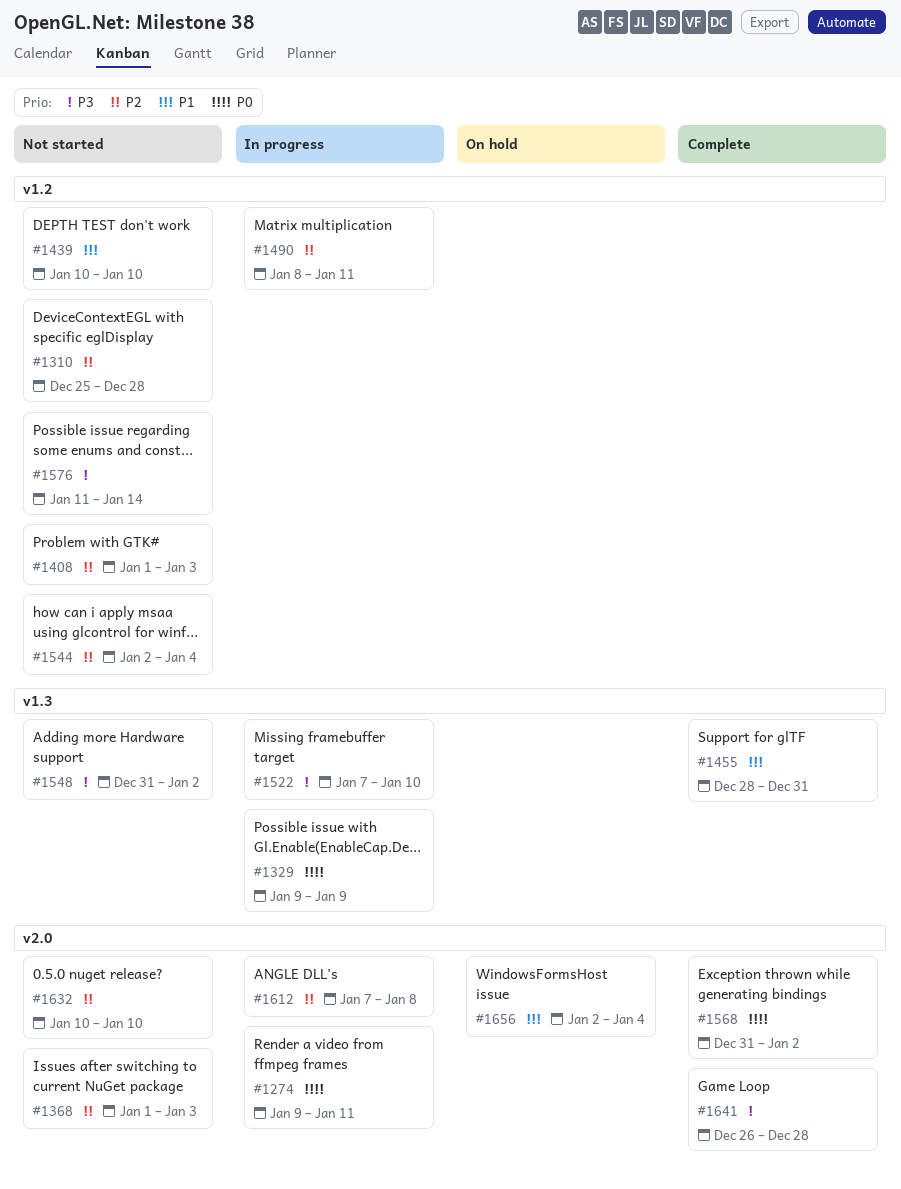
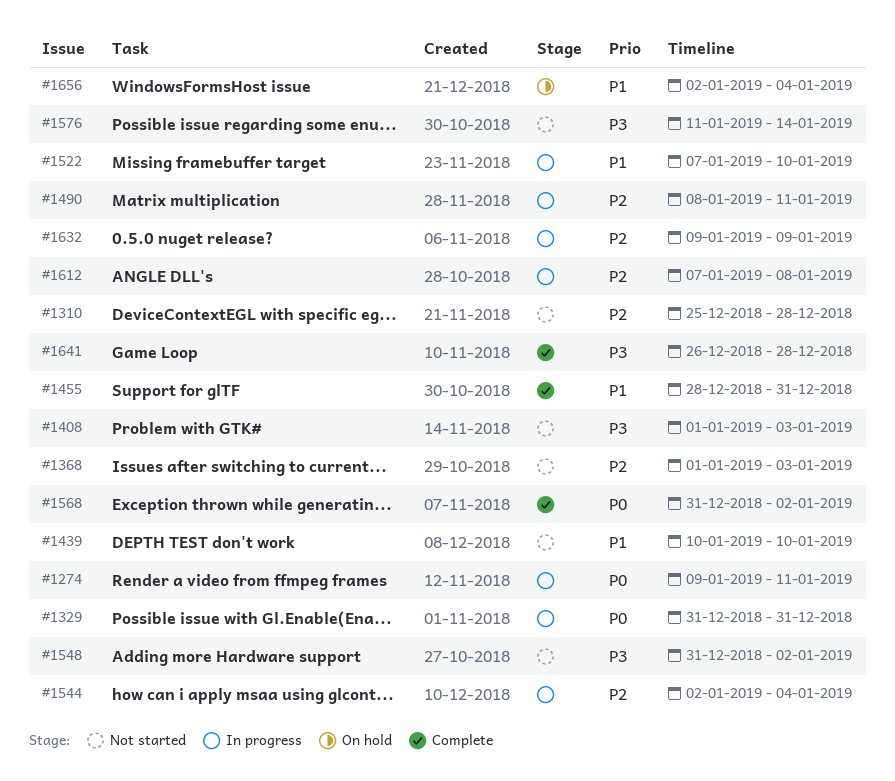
#1329, start: Jan 9 -> Dec 31
#1329, due: Jan 9 -> Dec 31
#1408, priority: P2 -> P3
#1522, priority: P3 -> P1
#1544, status: Not started -> In progress
#1632, status: Not started -> In progress
#1632, start: Jan 10 -> Jan 9
#1632, due: Jan 10 -> Jan 9

